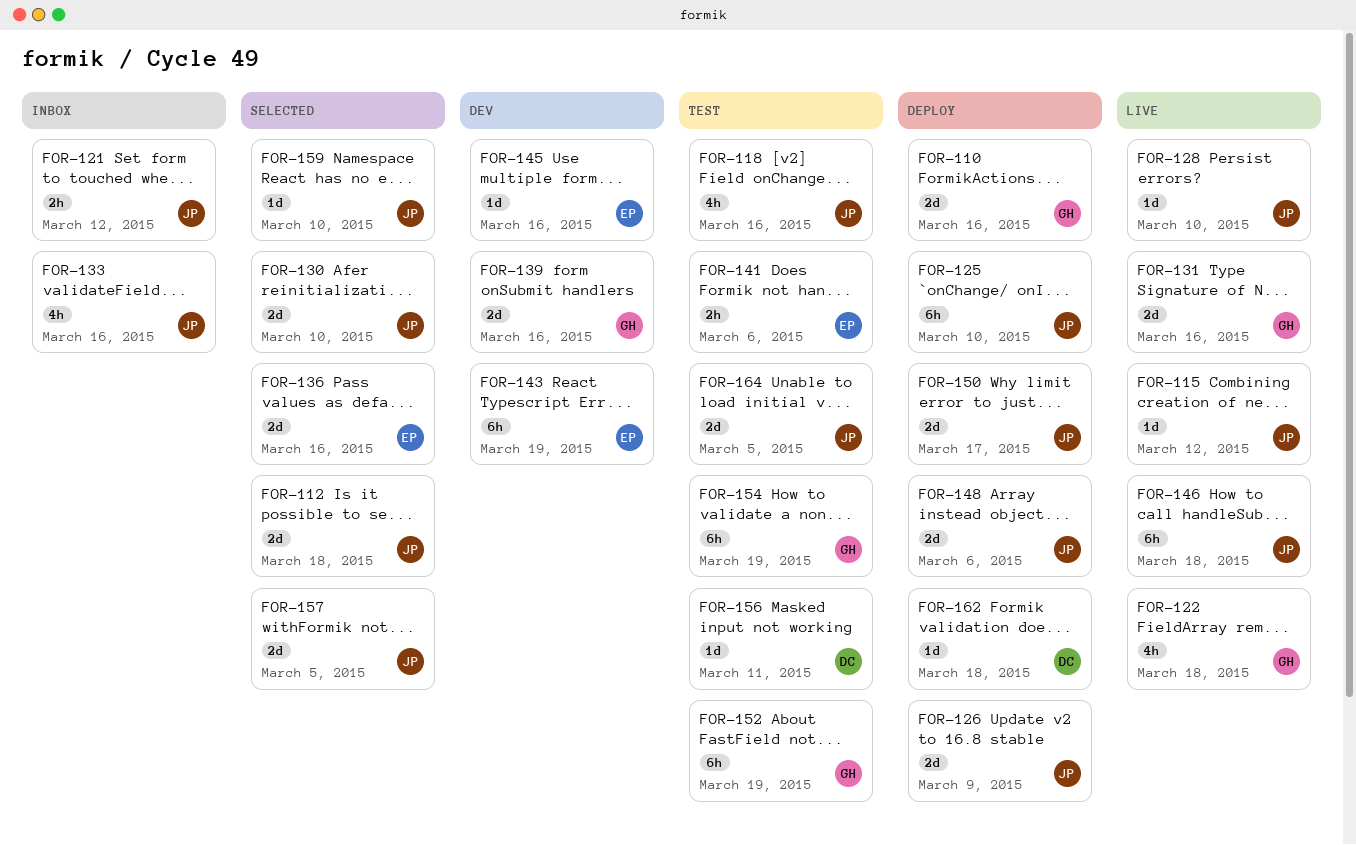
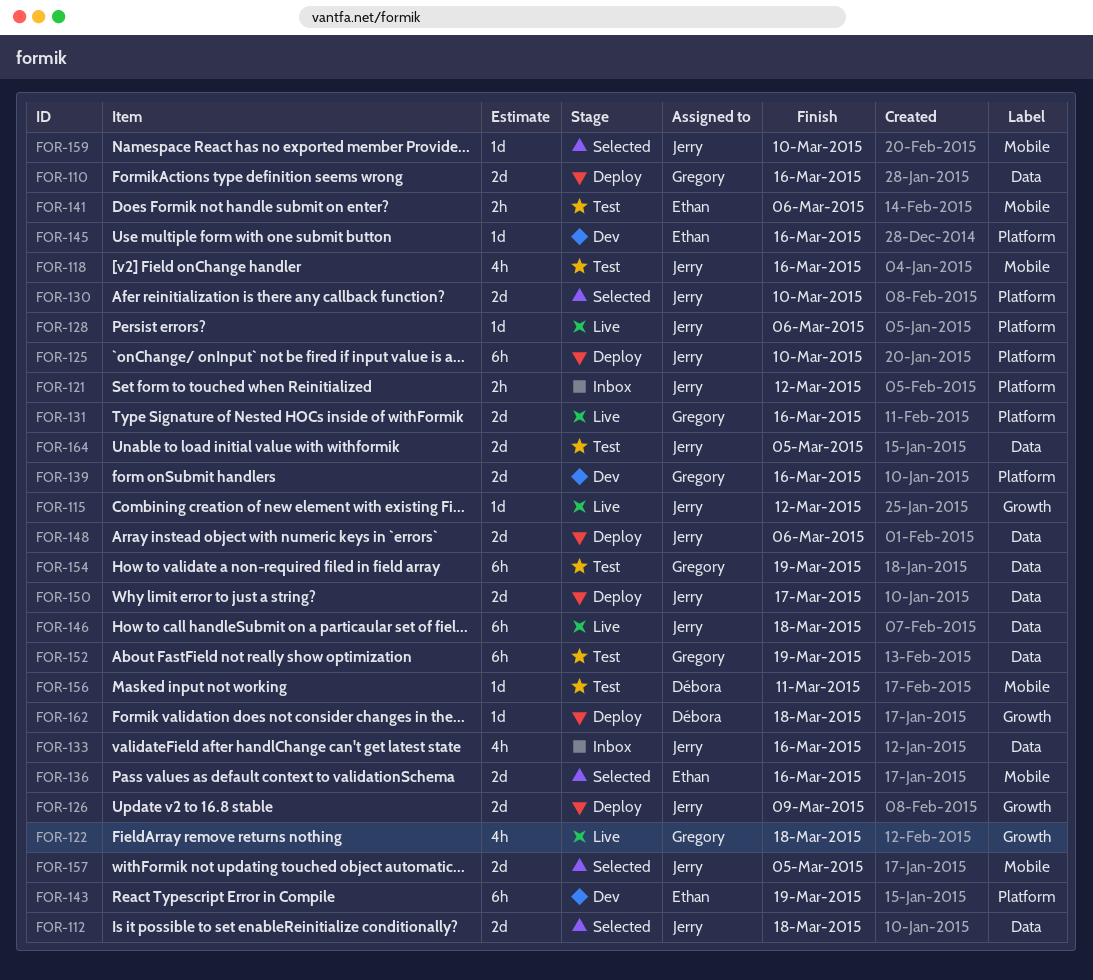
FOR-128, due: Mar 10 -> Mar 6

